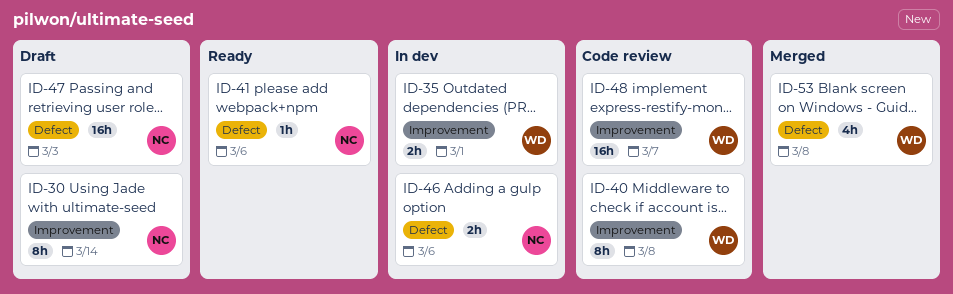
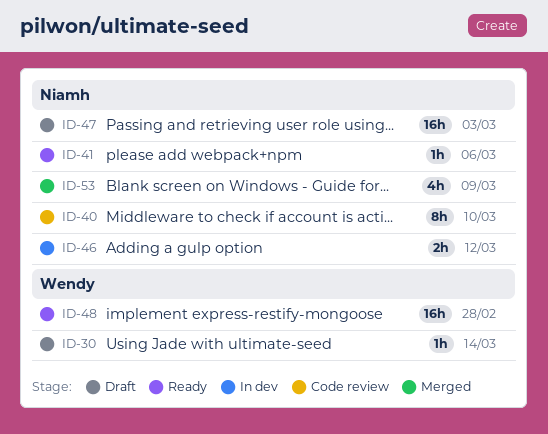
ID-30, owner: Niamh -> Wendy
ID-30, estimate: 8h -> 1h
ID-35: present -> none
ID-40, owner: Wendy -> Niamh
ID-40, due: Mar 8 -> Mar 10
ID-46, due: Mar 6 -> Mar 12
ID-48, status: Code review -> Ready
ID-48, due: Mar 7 -> Feb 28
ID-53, owner: Wendy -> Niamh
ID-53, due: Mar 8 -> Mar 9

